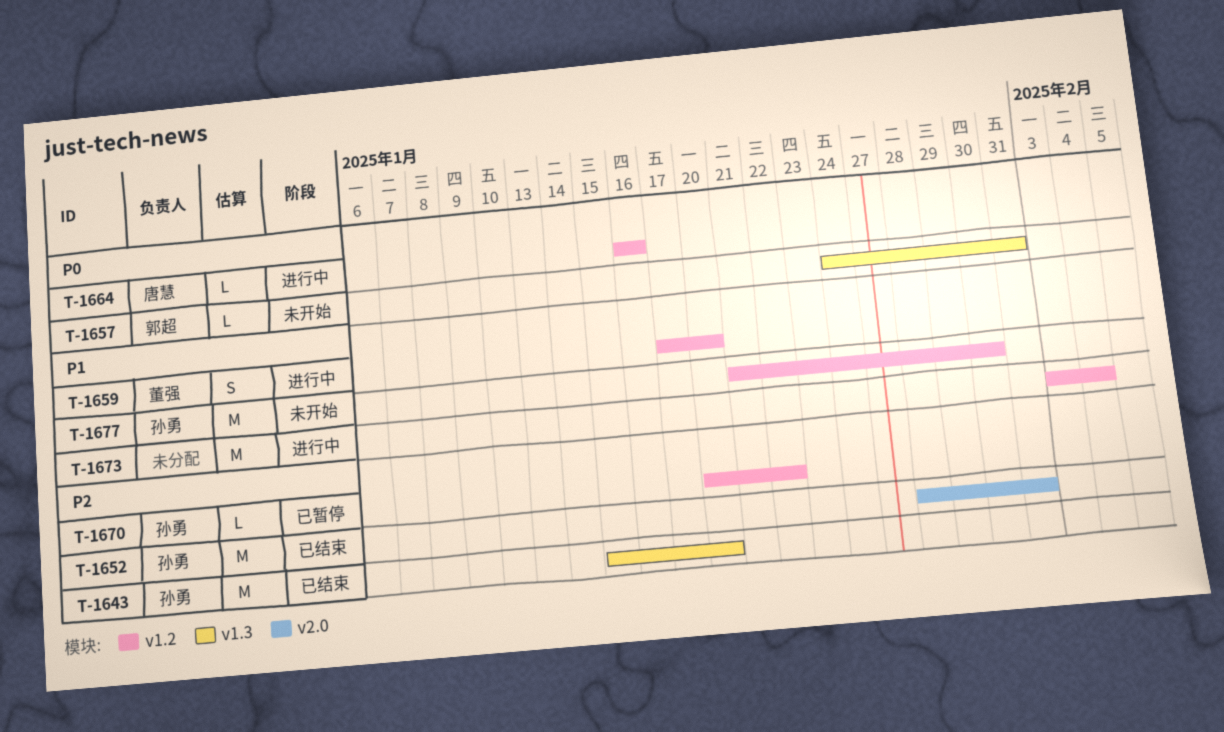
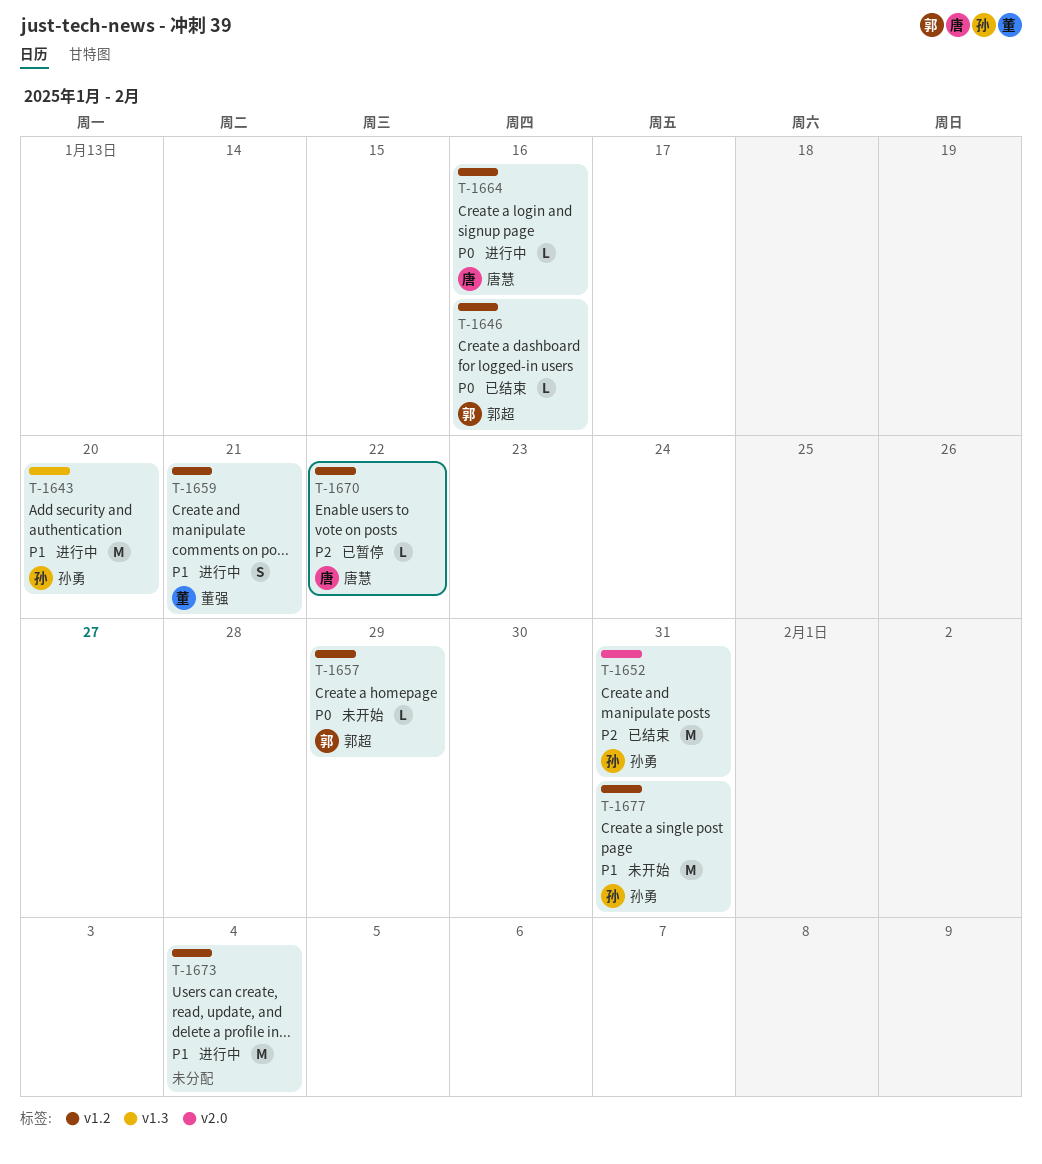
T-1643, status: 已结束 -> 进行中
T-1643, priority: P2 -> P1
T-1646: none -> present
T-1657, label: v1.3 -> v1.2
T-1657, due: Jan 31 -> Jan 29
T-1659, due: Jan 20 -> Jan 21
T-1670, owner: 孙勇 -> 唐慧
T-1677, due: Jan 30 -> Jan 31

